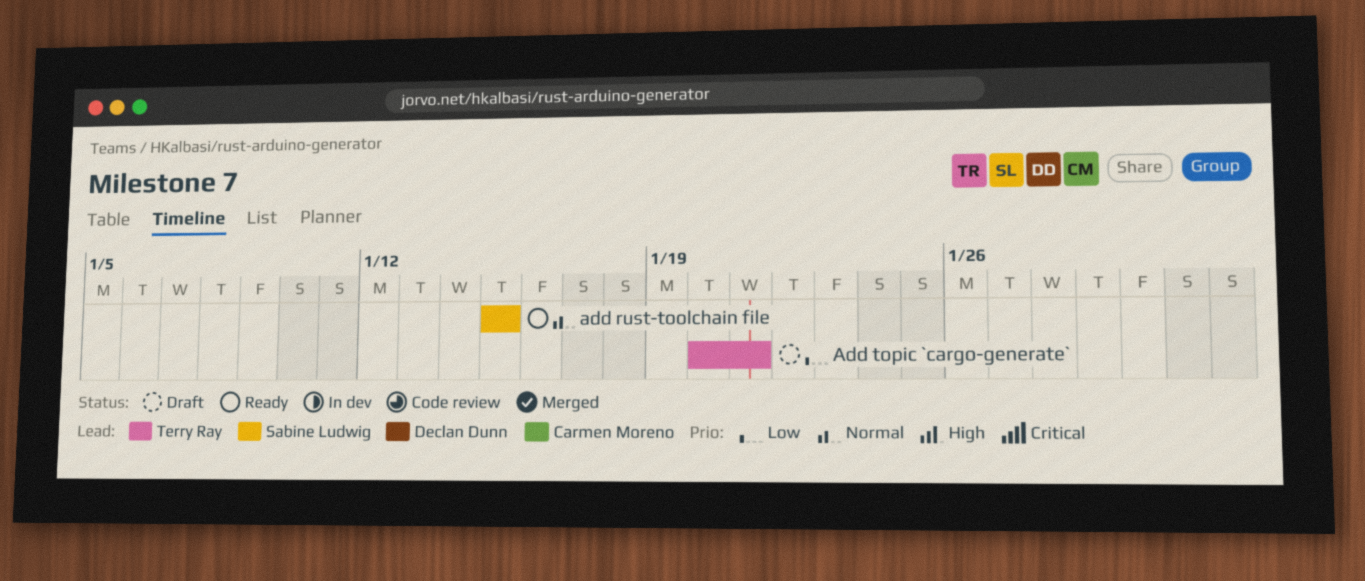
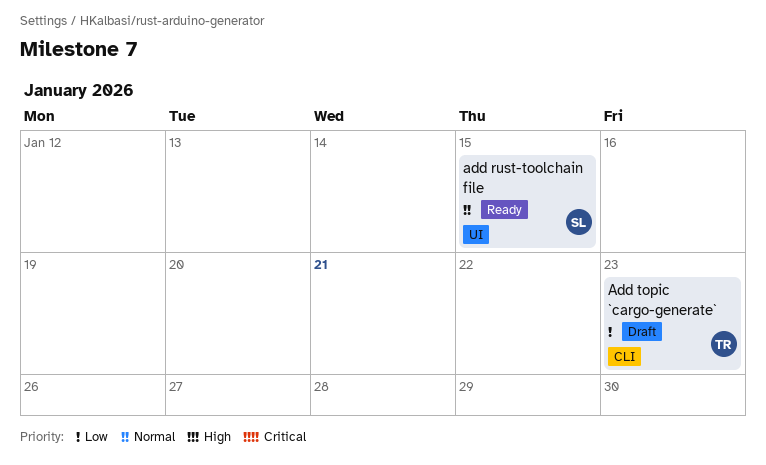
Add topic `cargo-generate`, due: Jan 21 -> Jan 23

